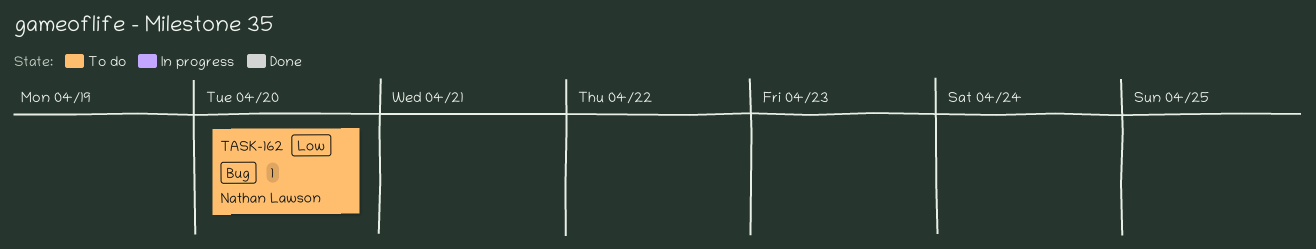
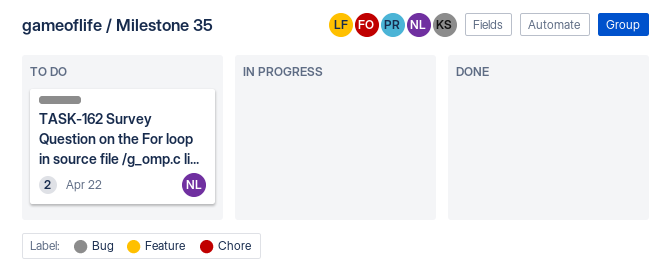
TASK-162, estimate: 1 -> 2
TASK-162, due: Apr 20 -> Apr 22

